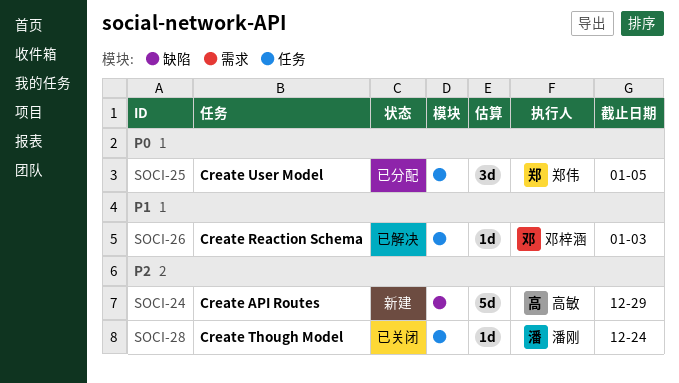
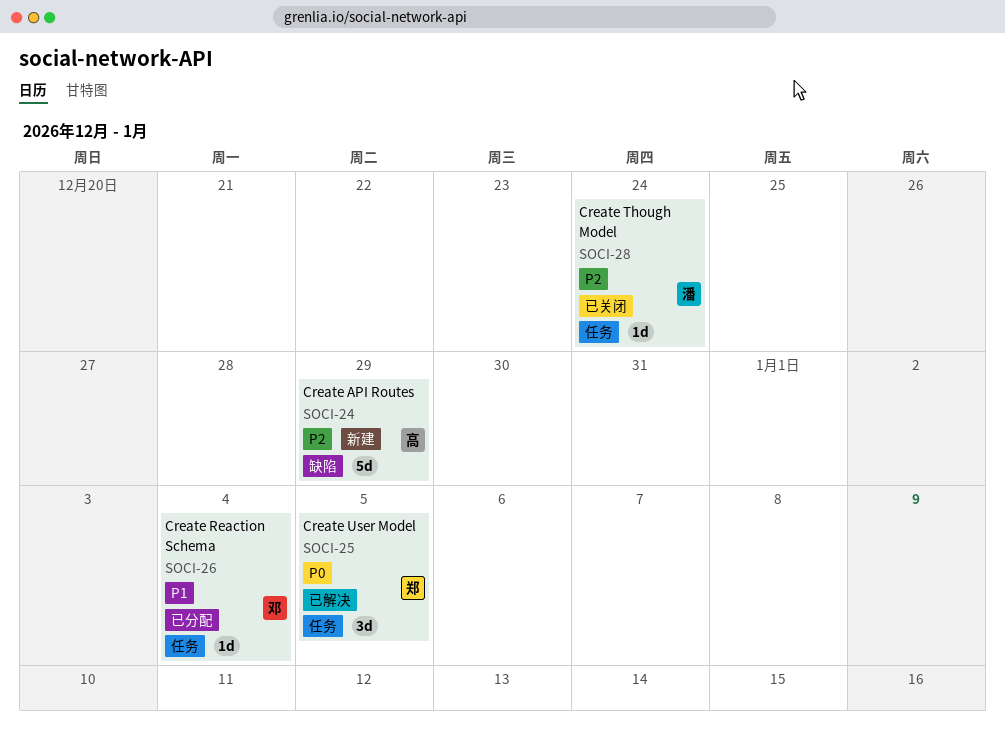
SOCI-25, status: 已分配 -> 已解决
SOCI-26, status: 已解决 -> 已分配
SOCI-26, due: Jan 3 -> Jan 4

